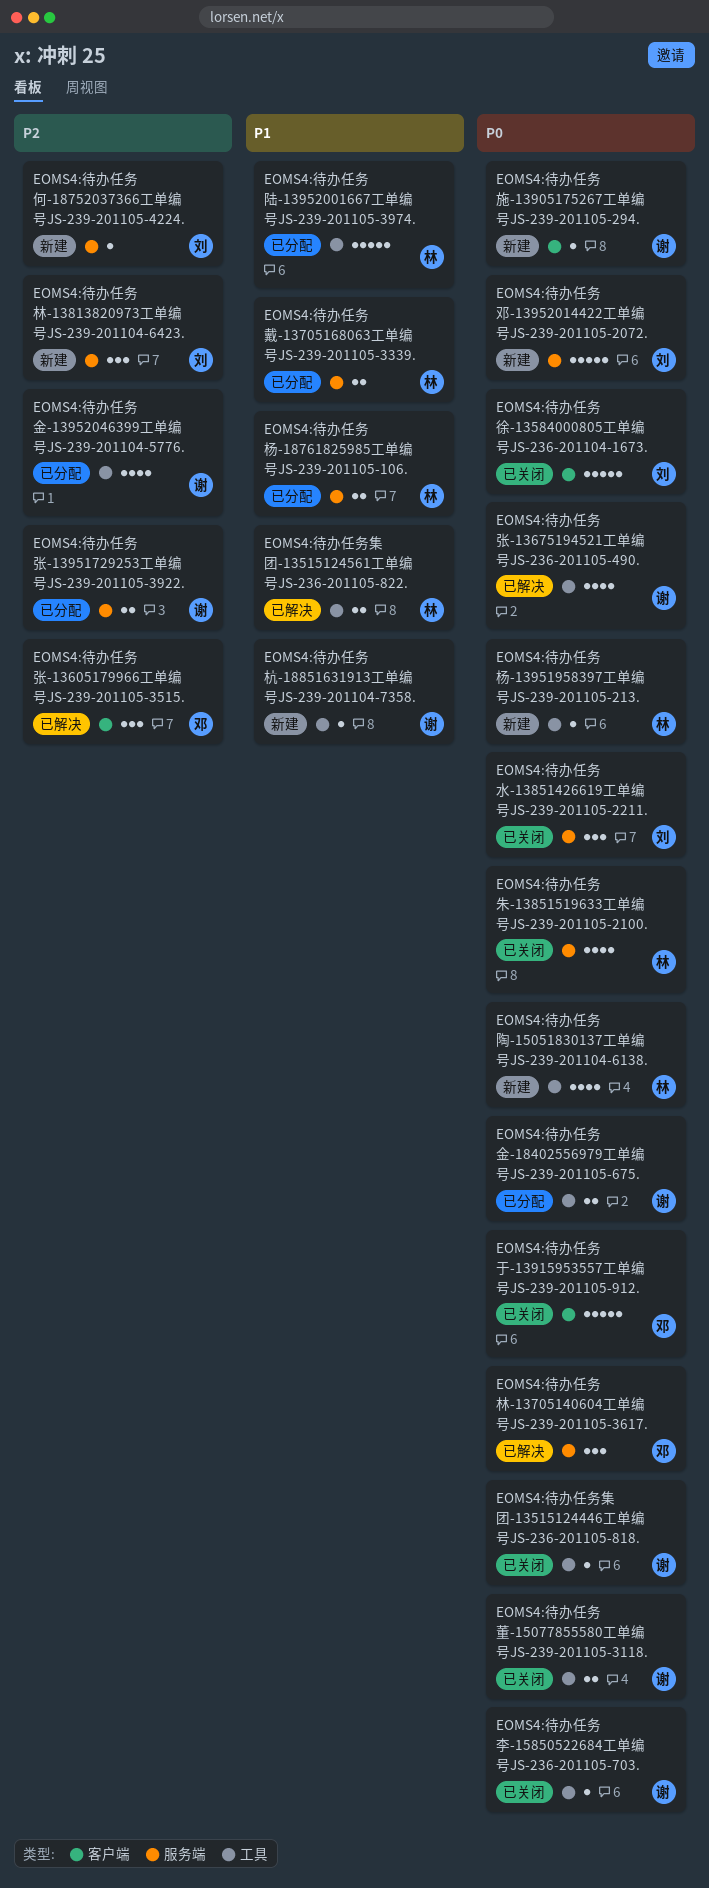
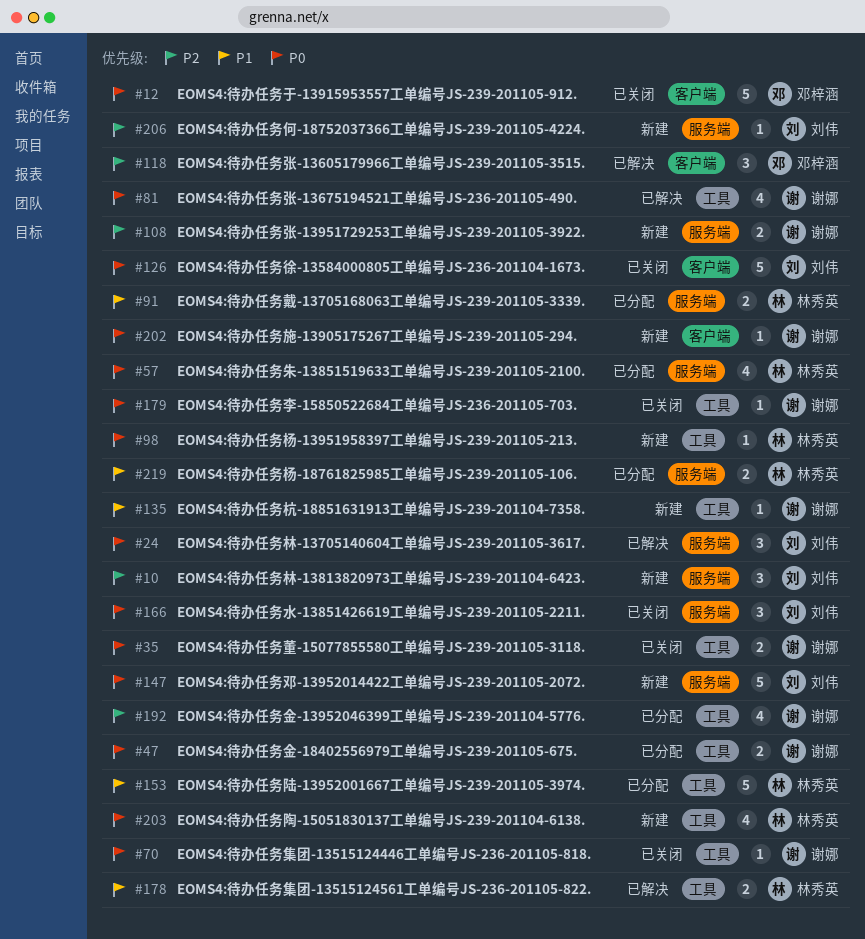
EOMS4:待办任务张-13951729253工单编号JS-239-201105-3922., status: 已分配 -> 新建
EOMS4:待办任务朱-13851519633工单编号JS-239-201105-2100., status: 已关闭 -> 已分配
EOMS4:待办任务林-13705140604工单编号JS-239-201105-3617., owner: 邓梓涵 -> 刘伟

